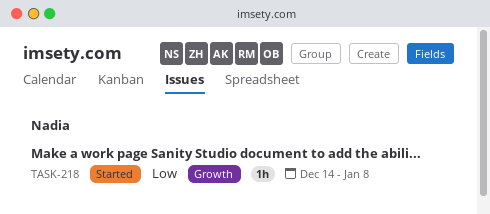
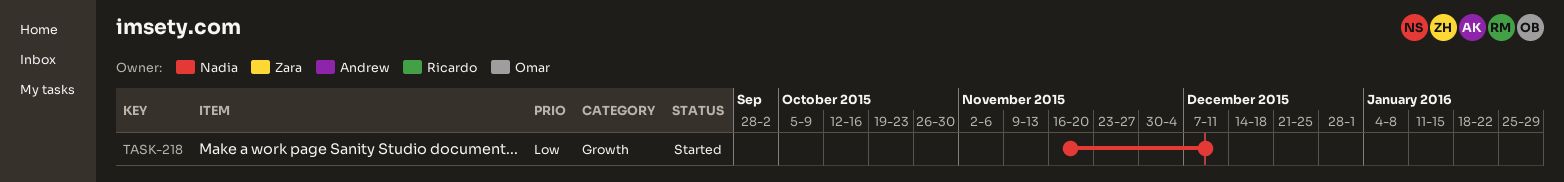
TASK-218, start: Dec 14 -> Nov 16
TASK-218, due: Jan 8 -> Dec 11

